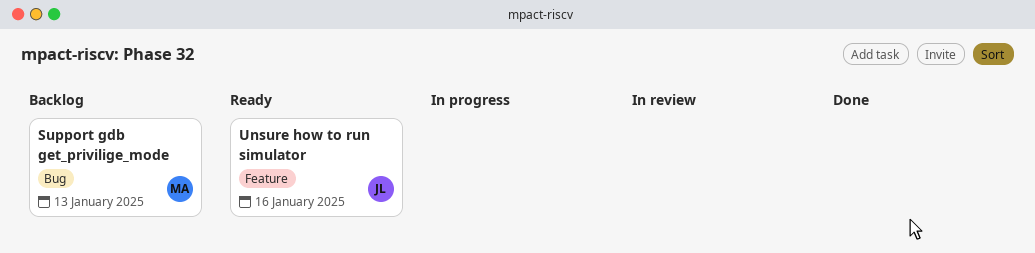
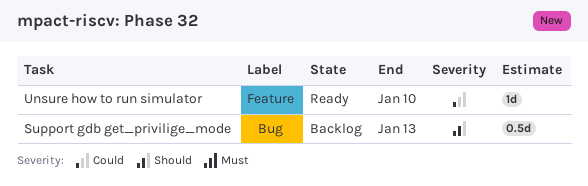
Unsure how to run simulator, due: Jan 16 -> Jan 10

